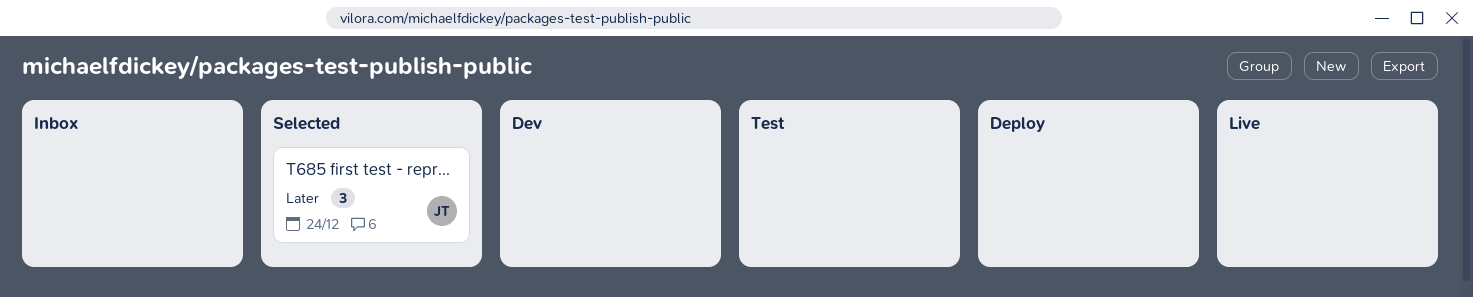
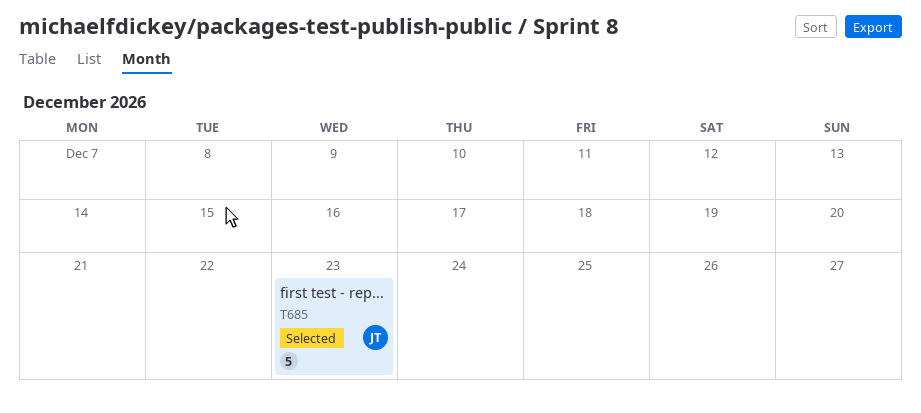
T685, estimate: 3 -> 5
T685, due: Dec 24 -> Dec 23

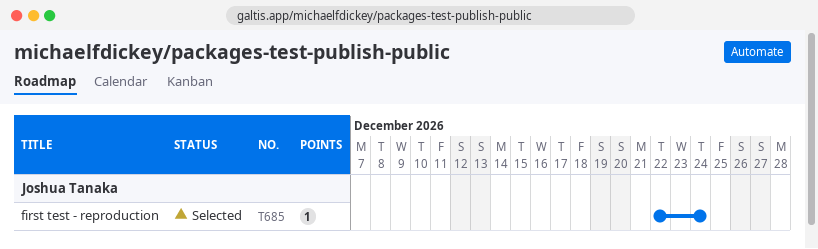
T685, estimate: 5 -> 1
T685, due: Dec 23 -> Dec 24

